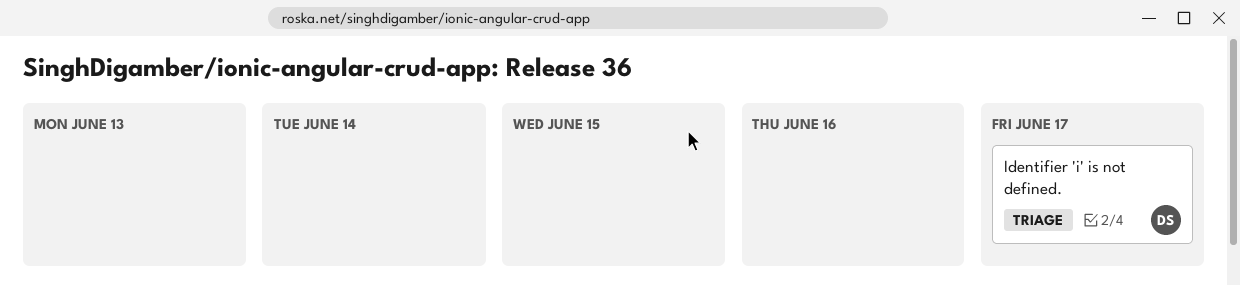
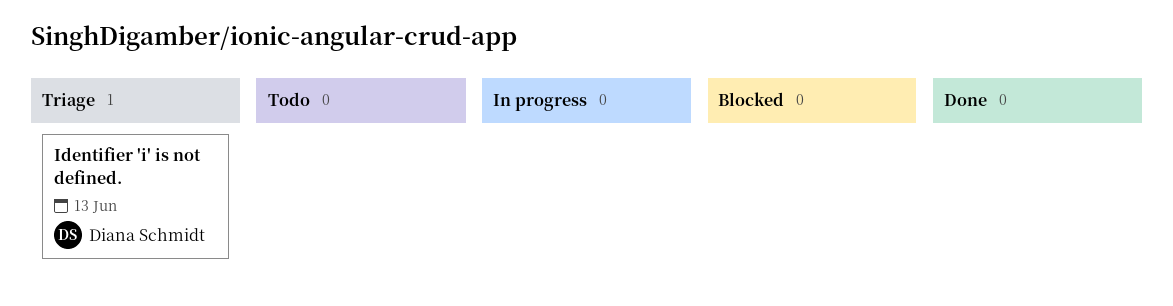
Identifier 'i' is not defined., due: Jun 17 -> Jun 13

